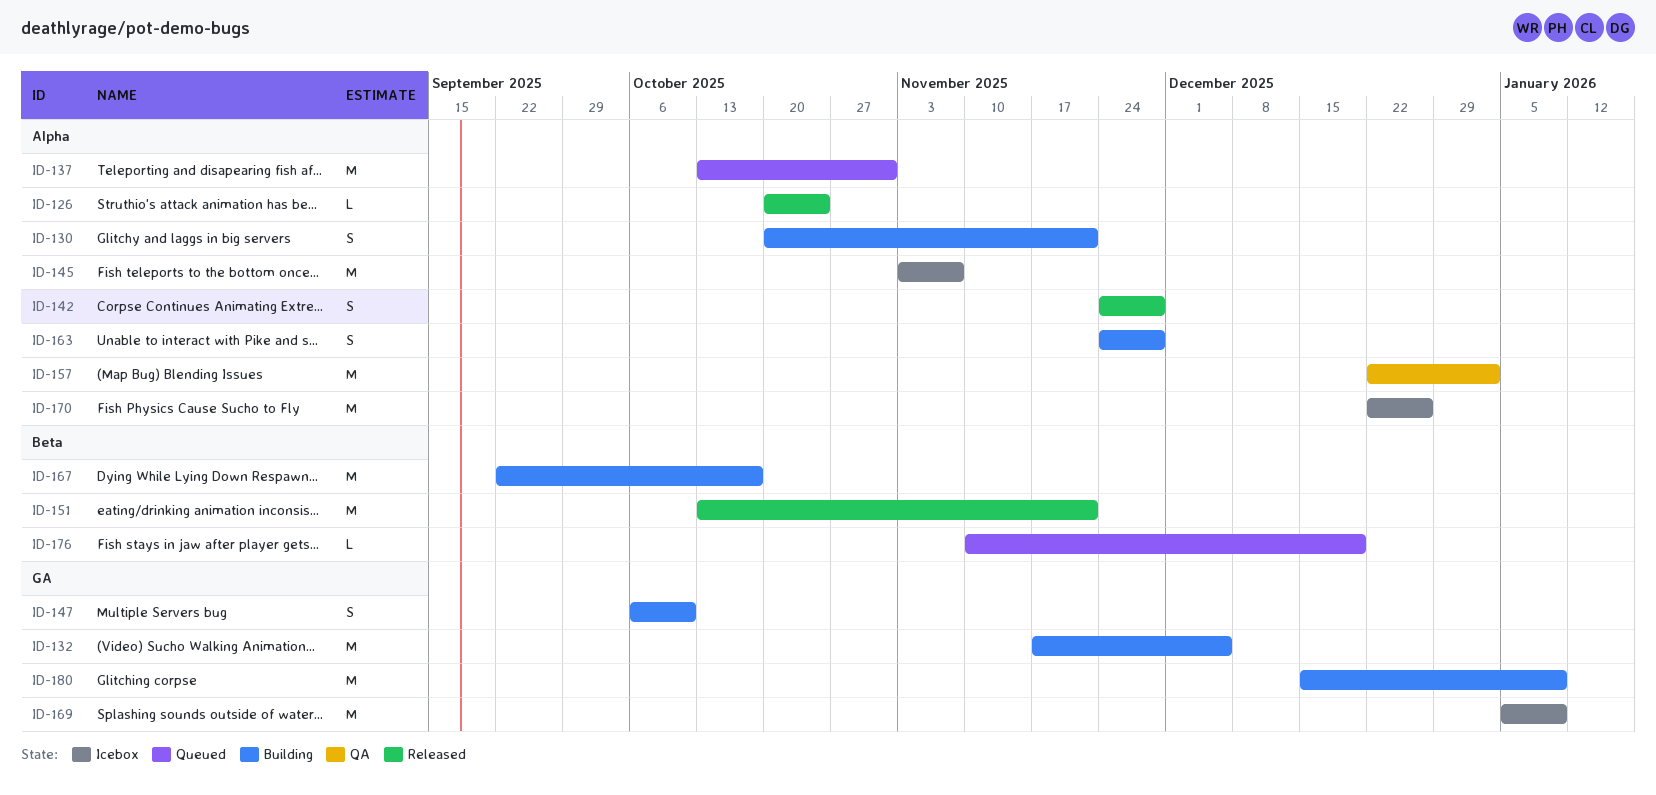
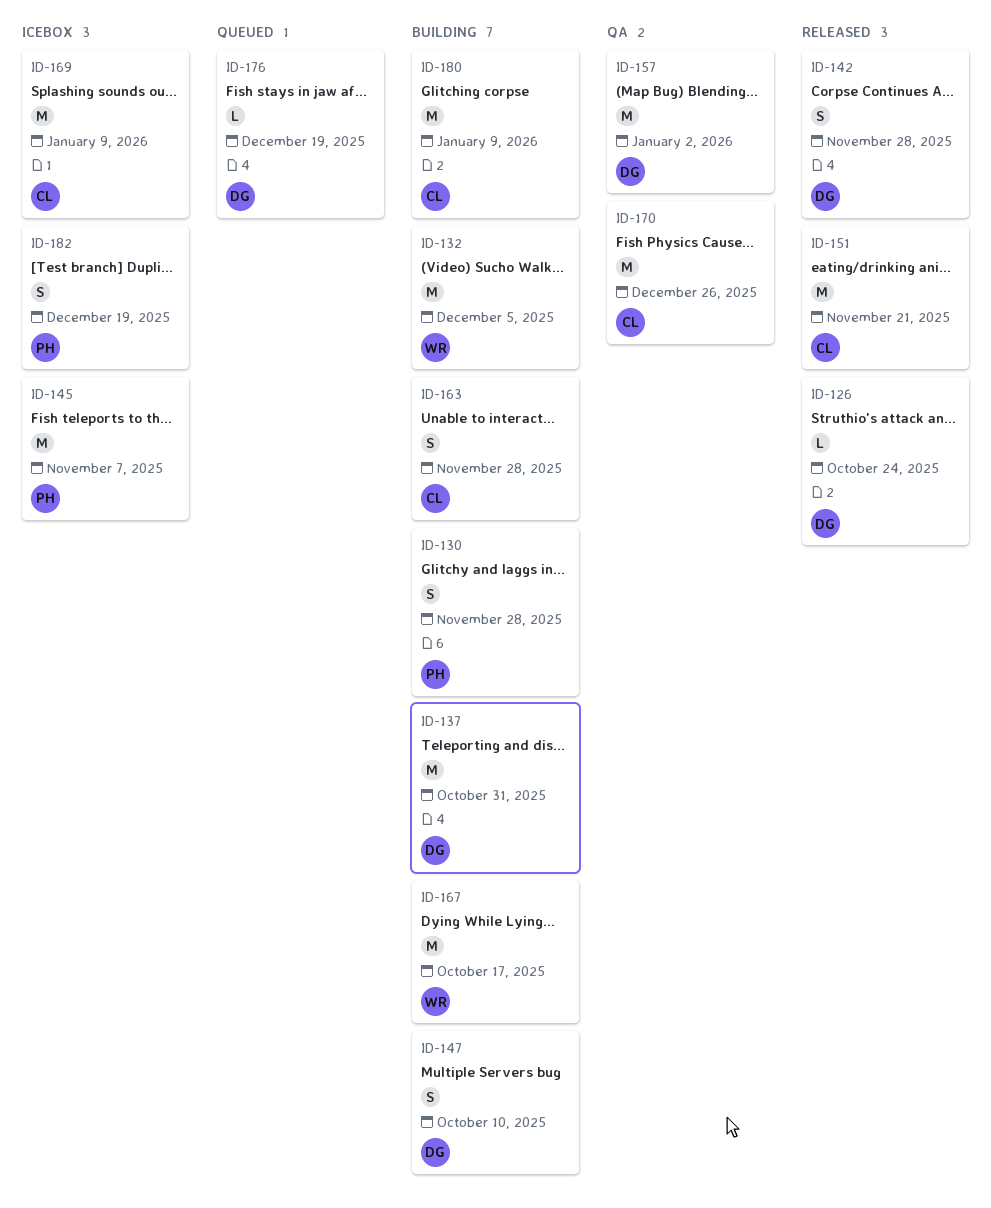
ID-130, due: Nov 21 -> Nov 28
ID-137, status: Queued -> Building
ID-170, status: Icebox -> QA
ID-182: none -> present

